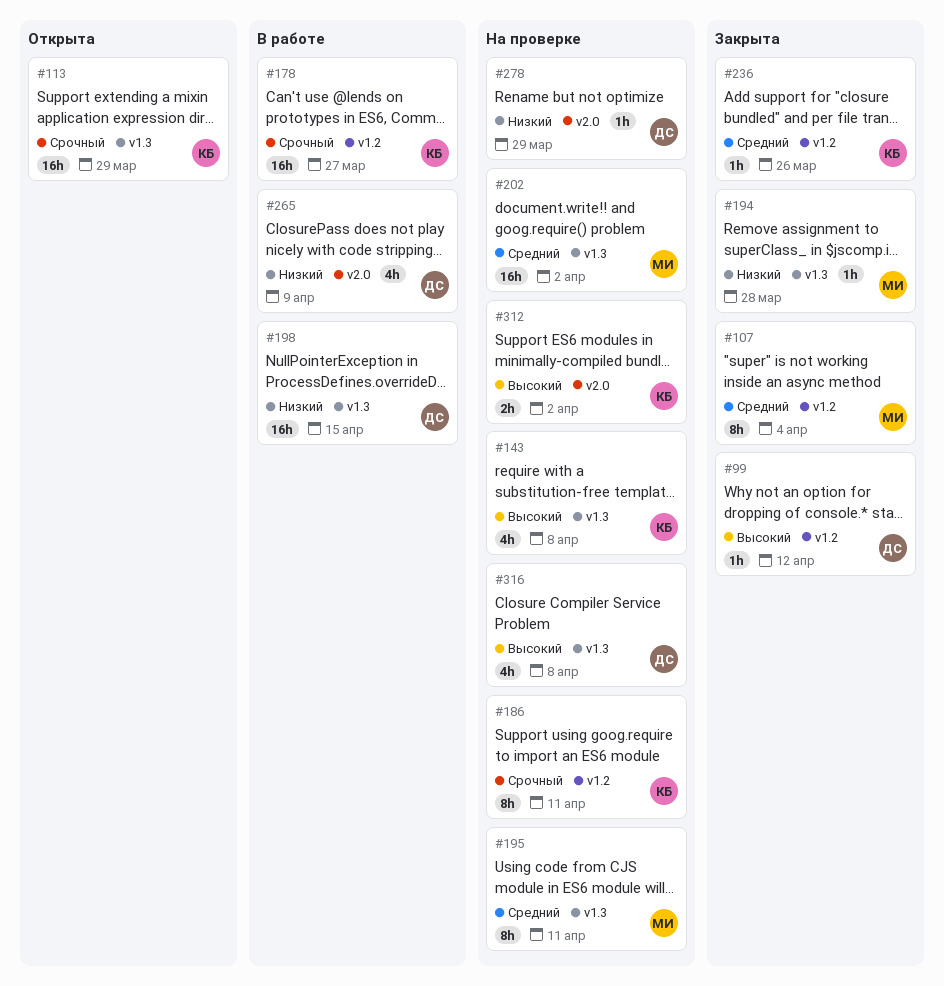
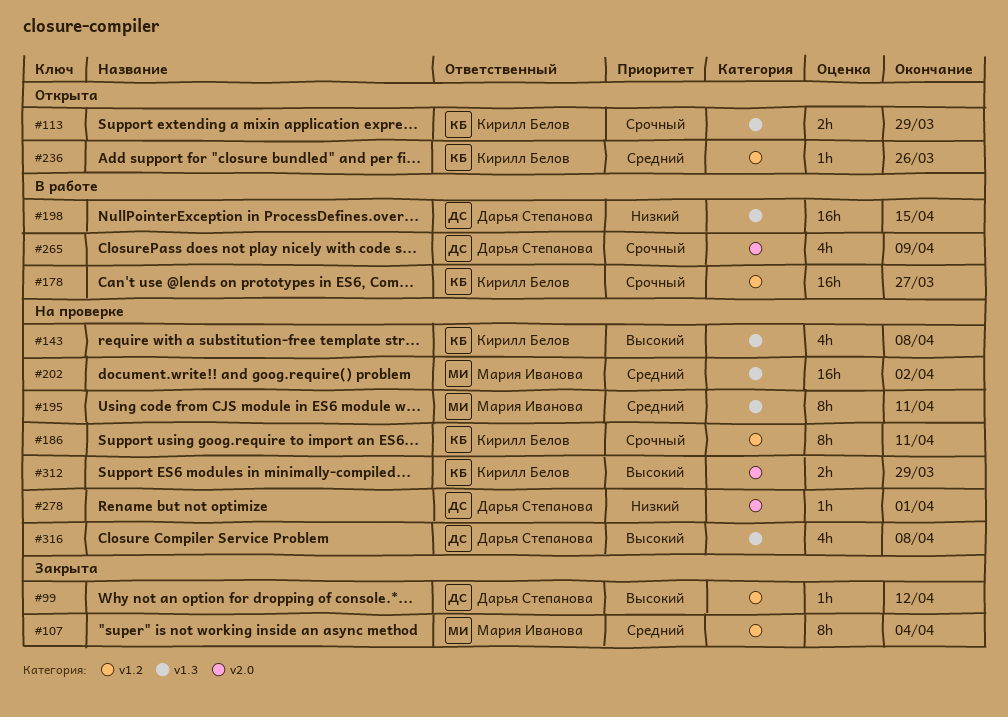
#113, estimate: 16h -> 2h
#194: present -> none
#236, status: Закрыта -> Открыта
#265, priority: Низкий -> Срочный
#278, due: Mar 29 -> Apr 1
#312, due: Apr 2 -> Mar 29

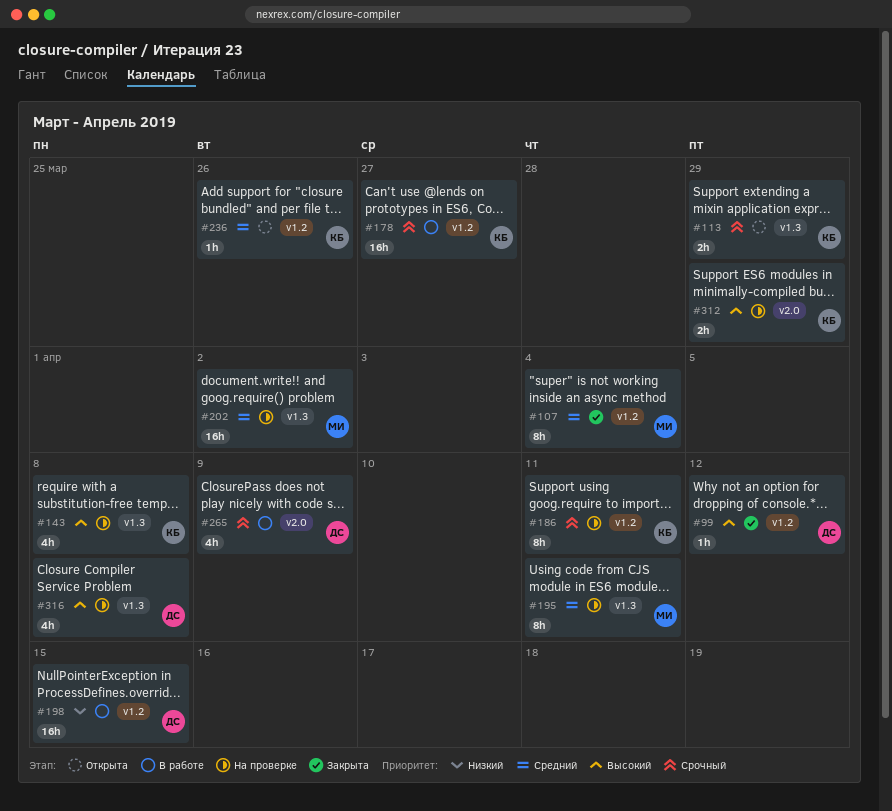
#198, label: v1.3 -> v1.2
#278: present -> none

